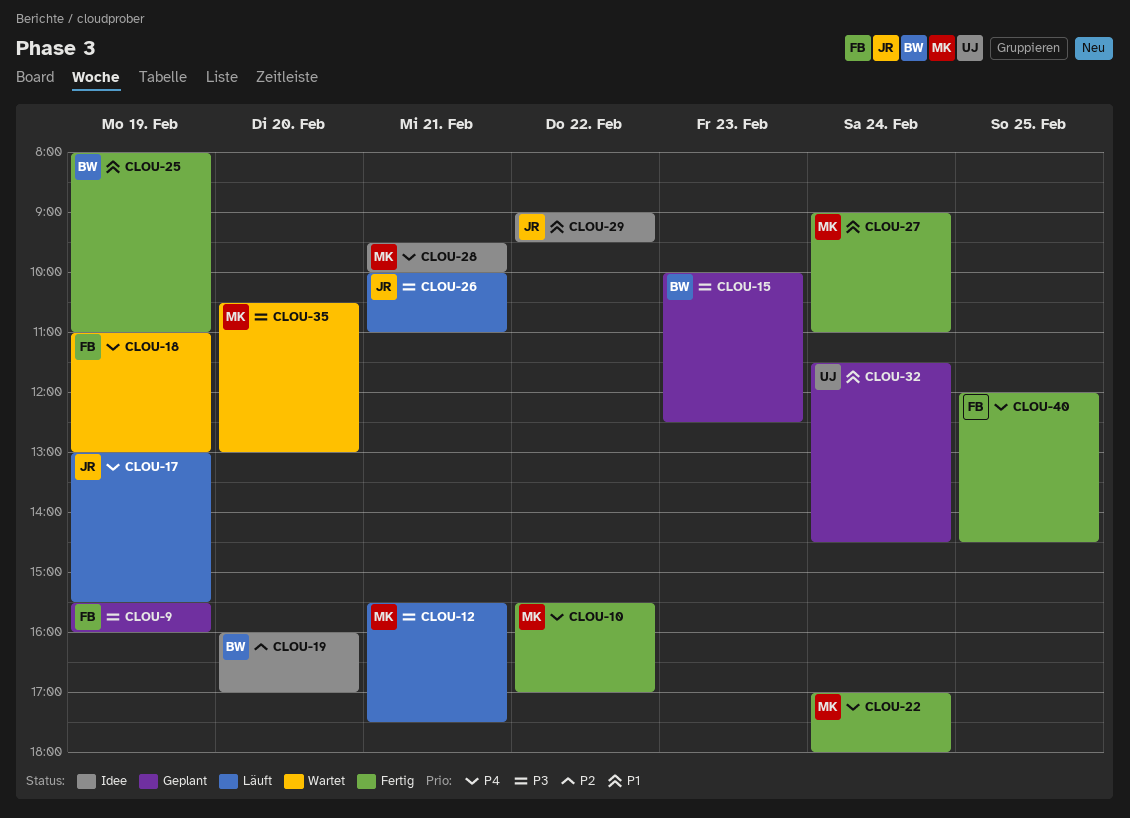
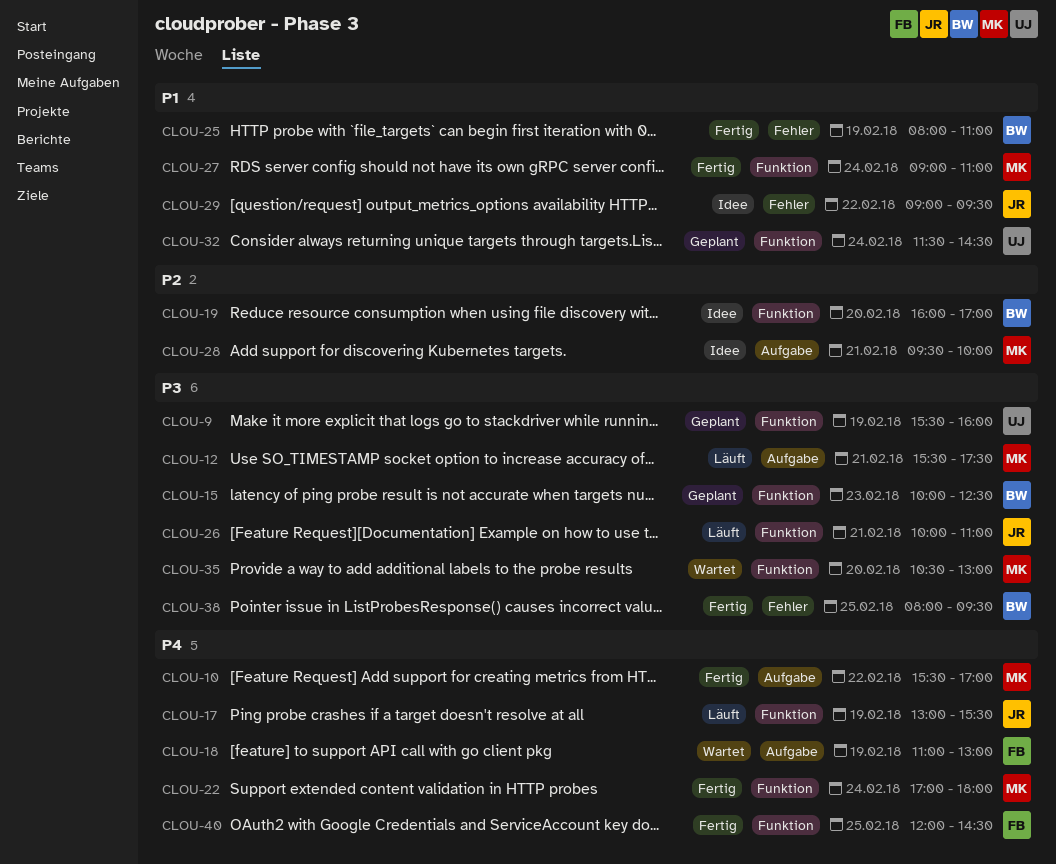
CLOU-9, owner: FB -> UJ
CLOU-28, priority: P4 -> P2
CLOU-38: none -> present

